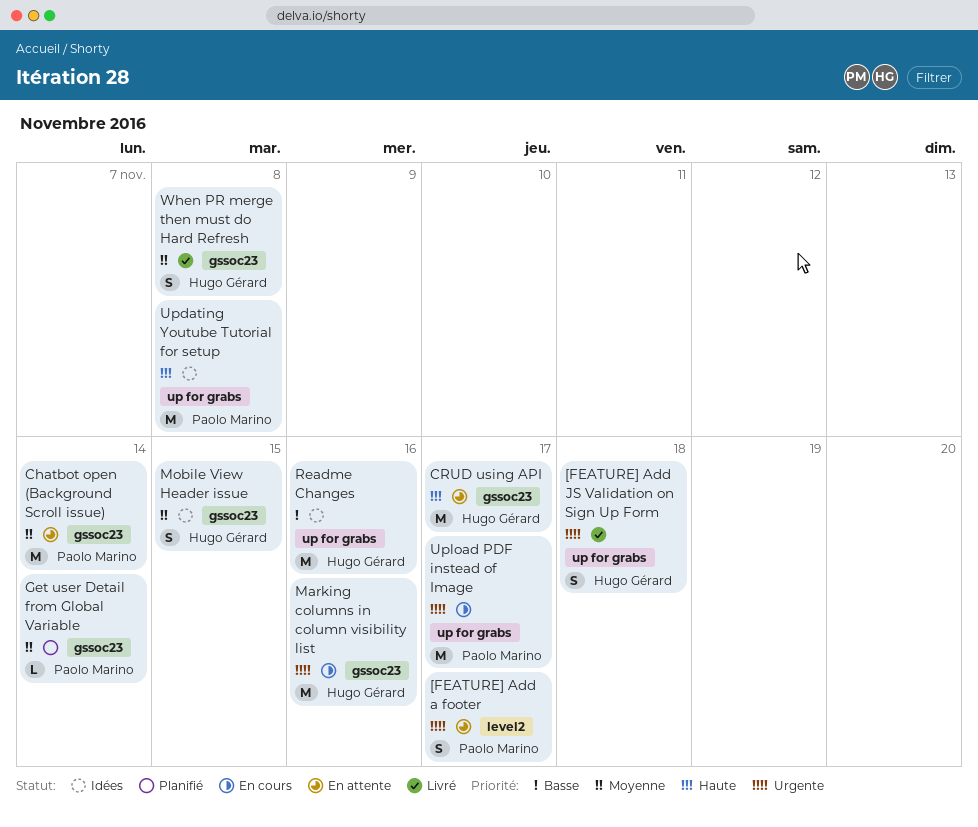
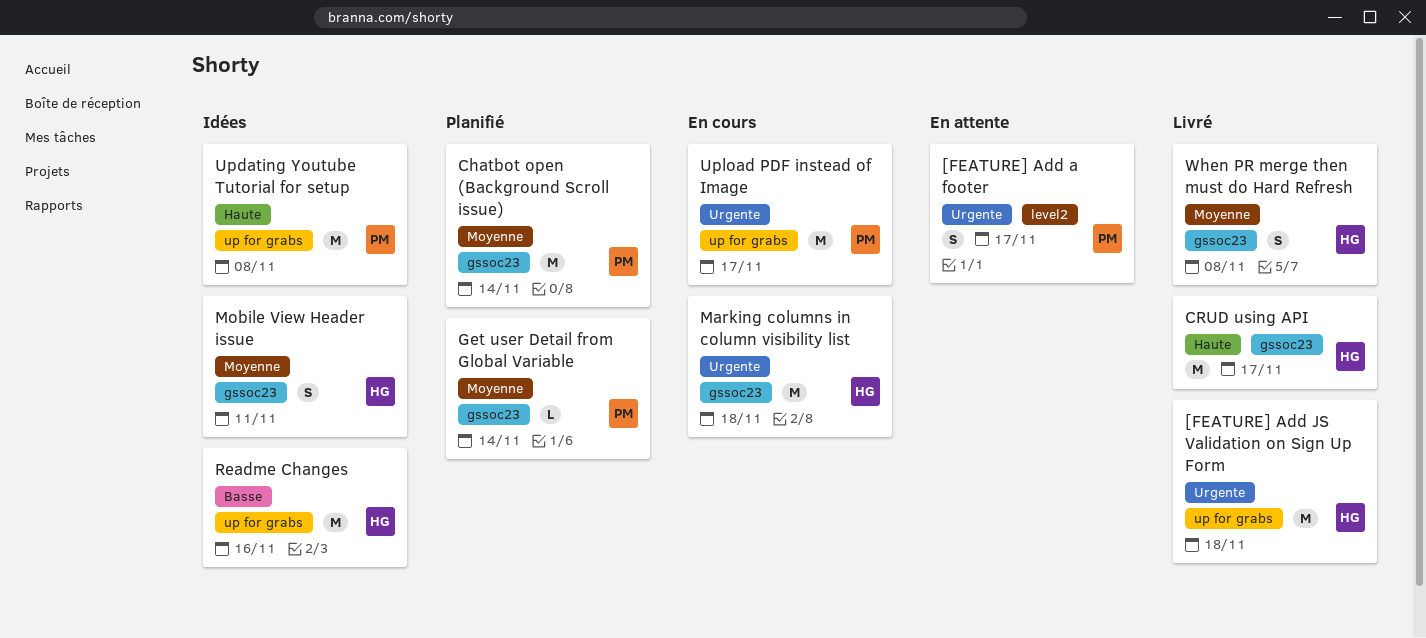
[FEATURE] Add JS Validation on Sign Up Form, estimate: S -> M
Chatbot open (Background Scroll issue), status: En attente -> Planifié
CRUD using API, status: En attente -> Livré
Marking columns in column visibility list, due: Nov 16 -> Nov 18
Mobile View Header issue, due: Nov 15 -> Nov 11

